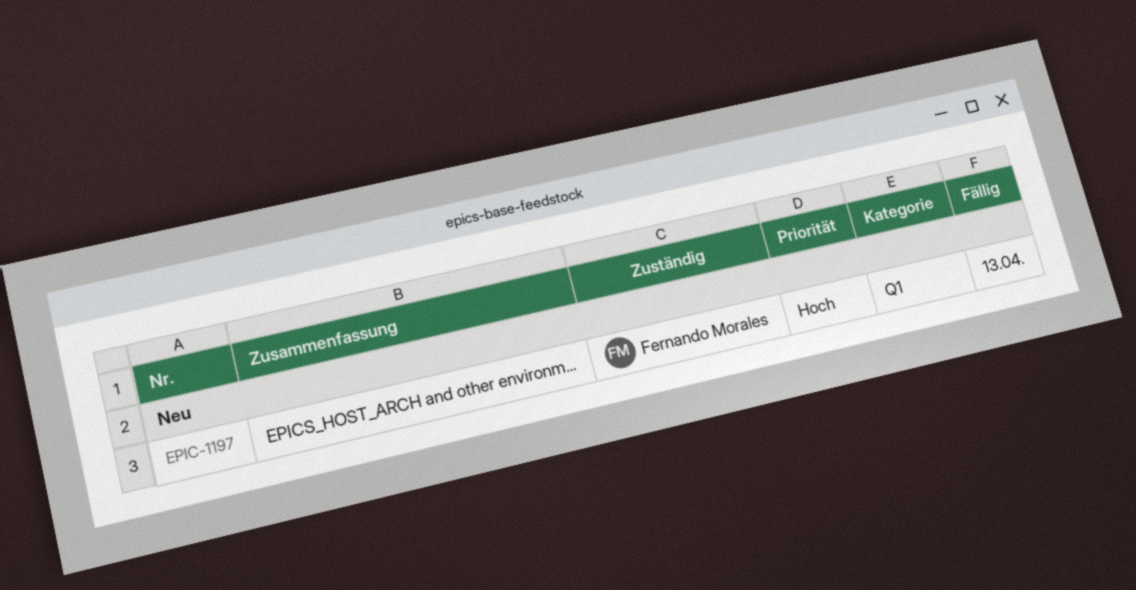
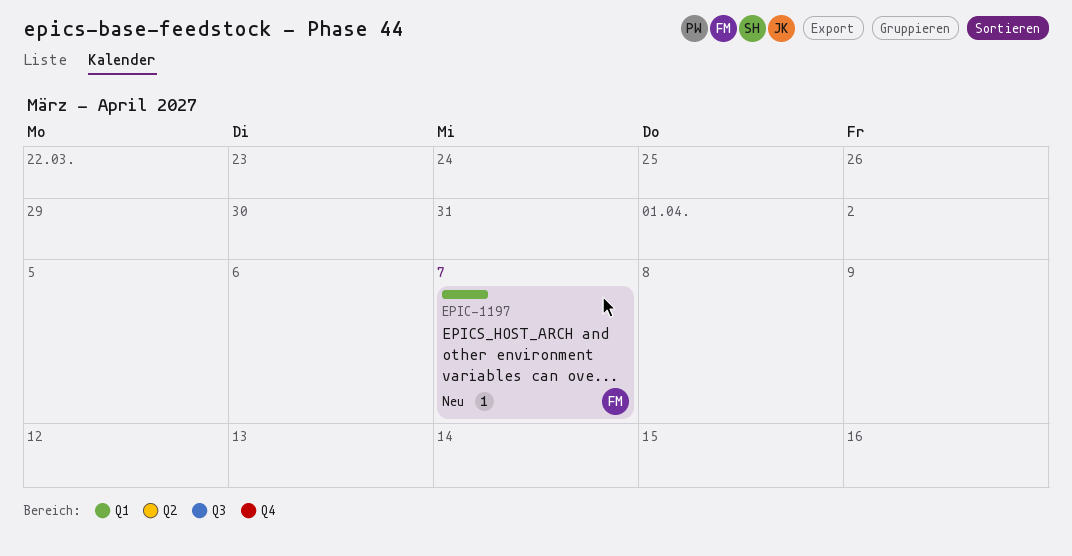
EPIC-1197, due: Apr 13 -> Apr 7

